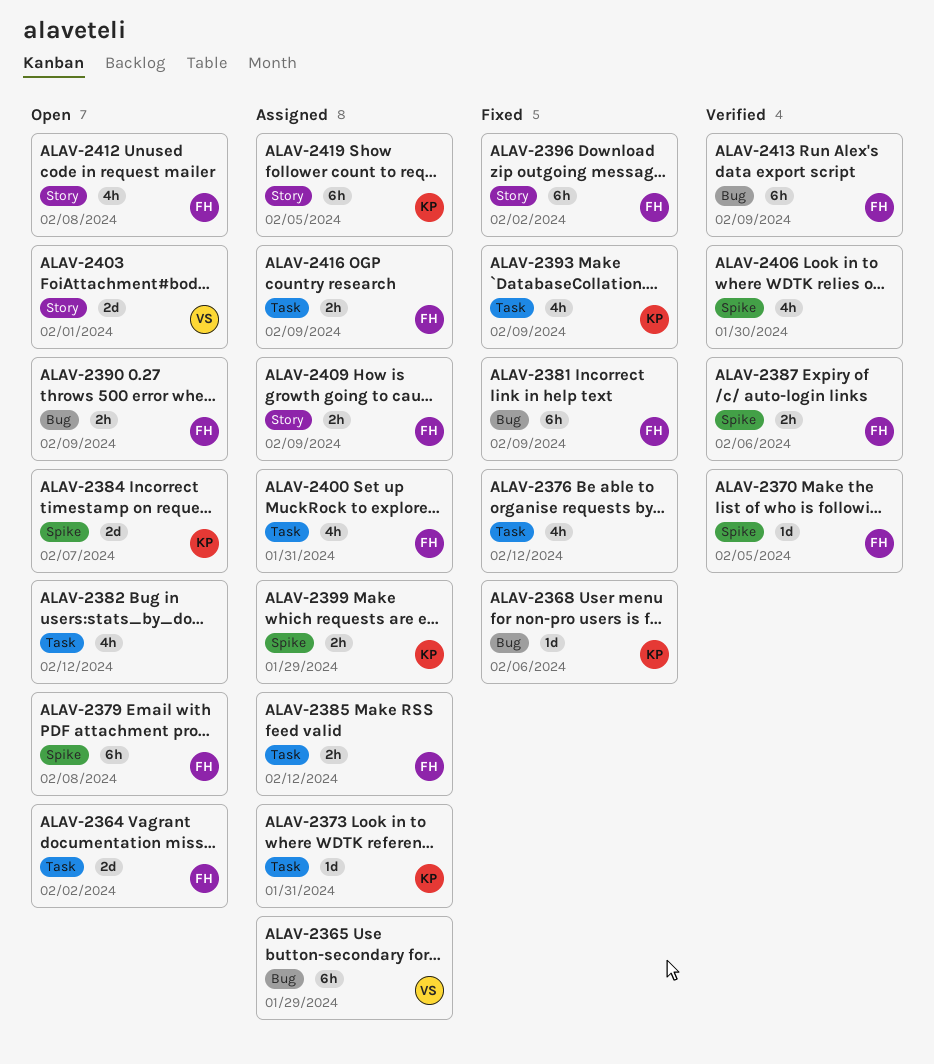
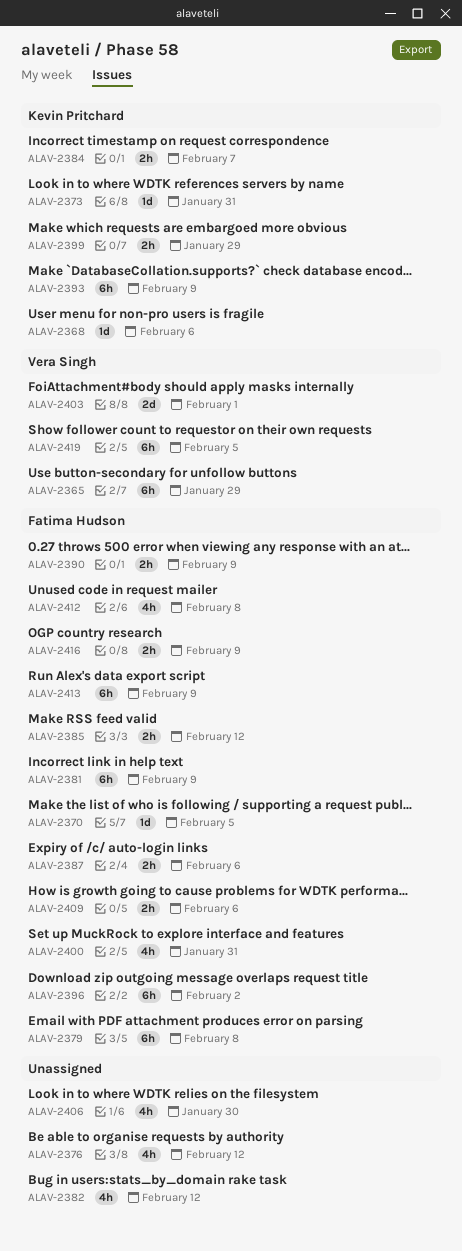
ALAV-2364: present -> none
ALAV-2384, estimate: 2d -> 2h
ALAV-2393, estimate: 4h -> 6h
ALAV-2409, due: Feb 9 -> Feb 6
ALAV-2419, owner: Kevin Pritchard -> Vera Singh

